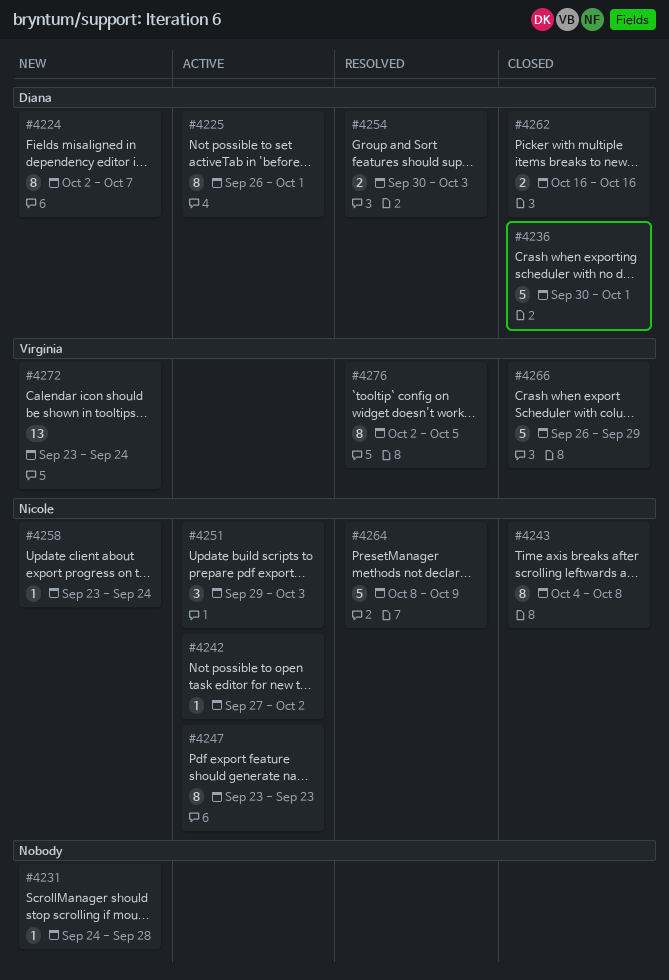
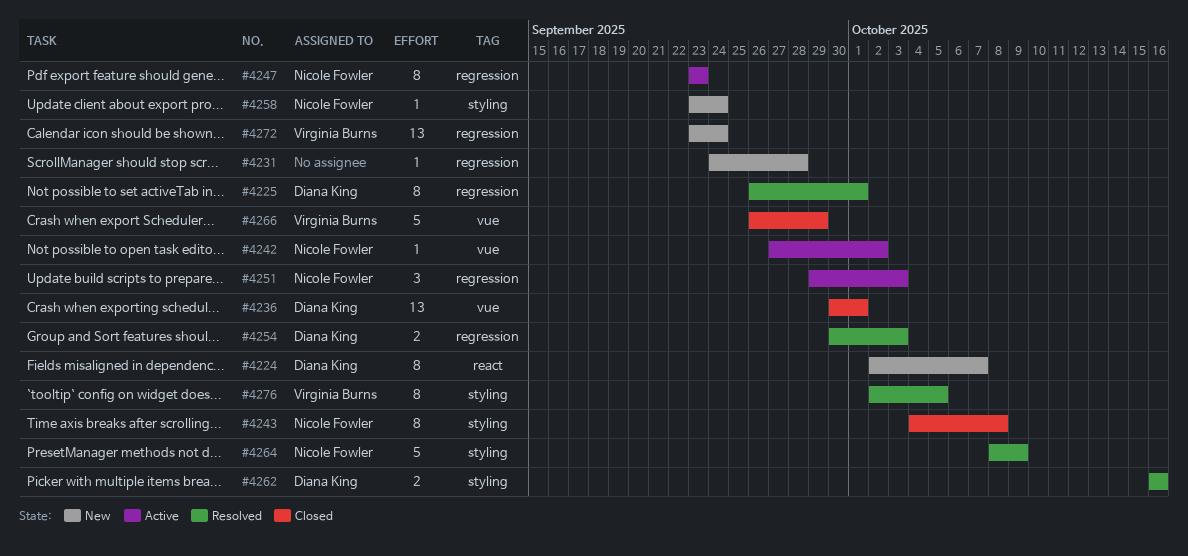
#4225, status: Active -> Resolved
#4236, estimate: 5 -> 13
#4262, status: Closed -> Resolved

